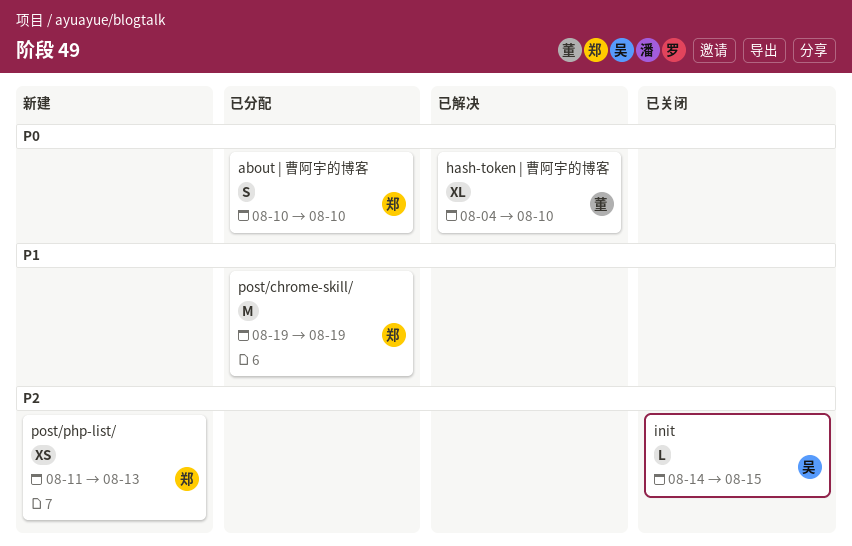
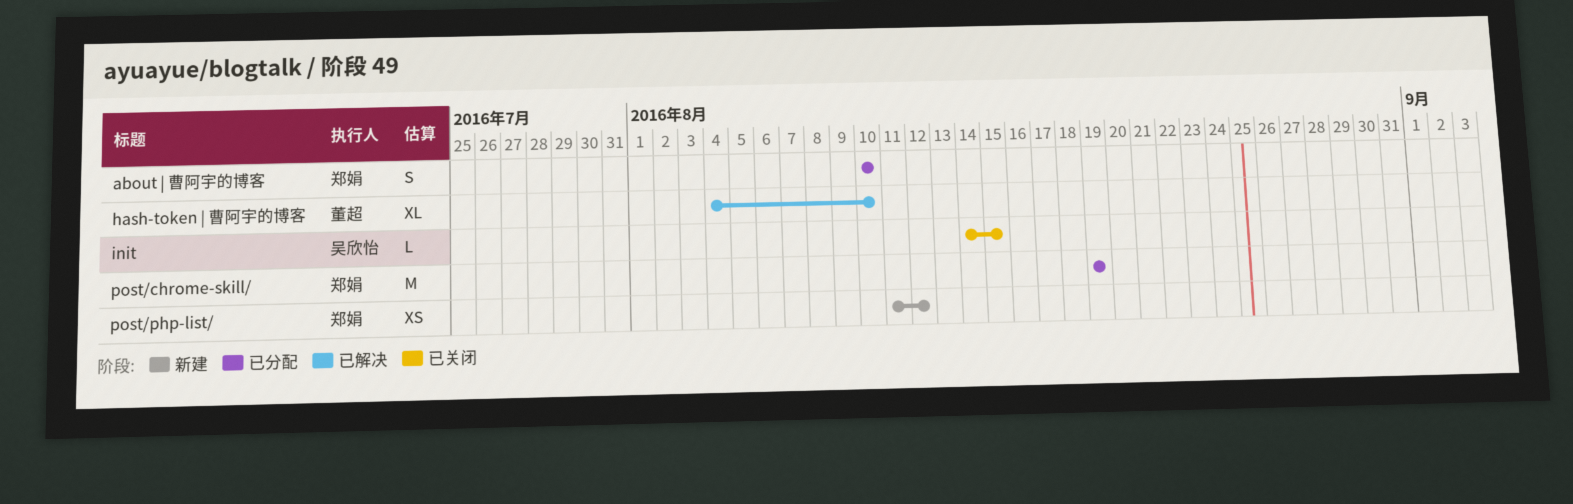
post/php-list/, due: Aug 13 -> Aug 12

